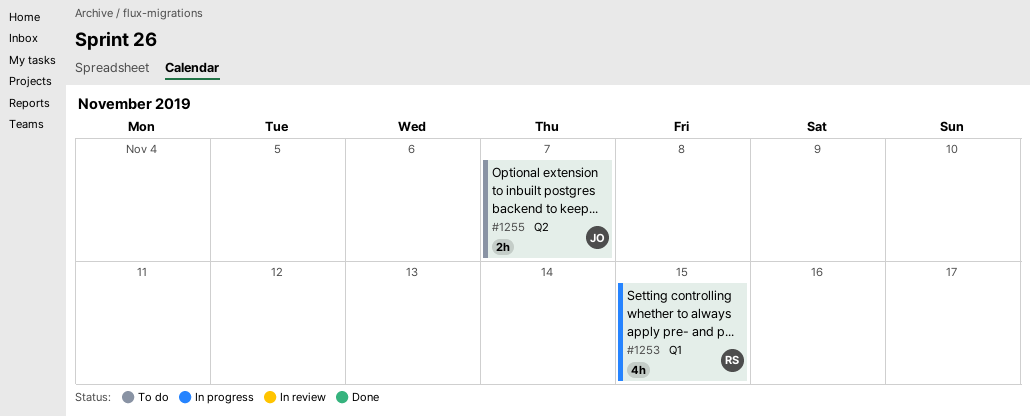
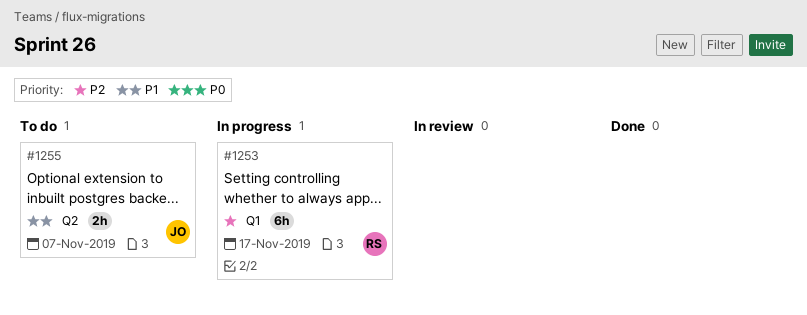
#1253, estimate: 4h -> 6h
#1253, due: Nov 15 -> Nov 17

